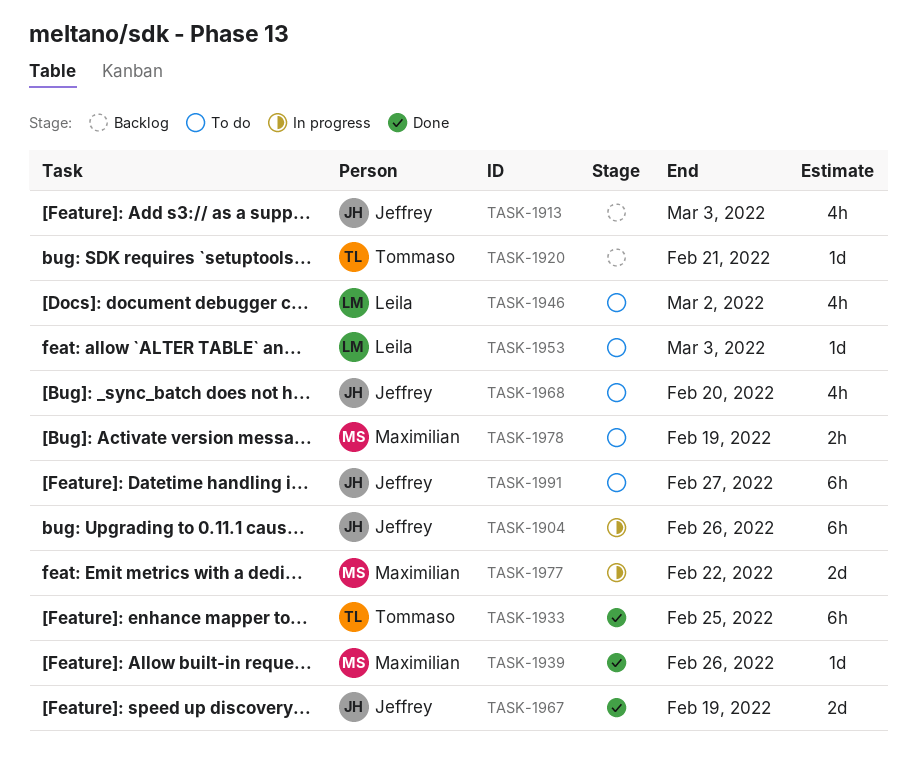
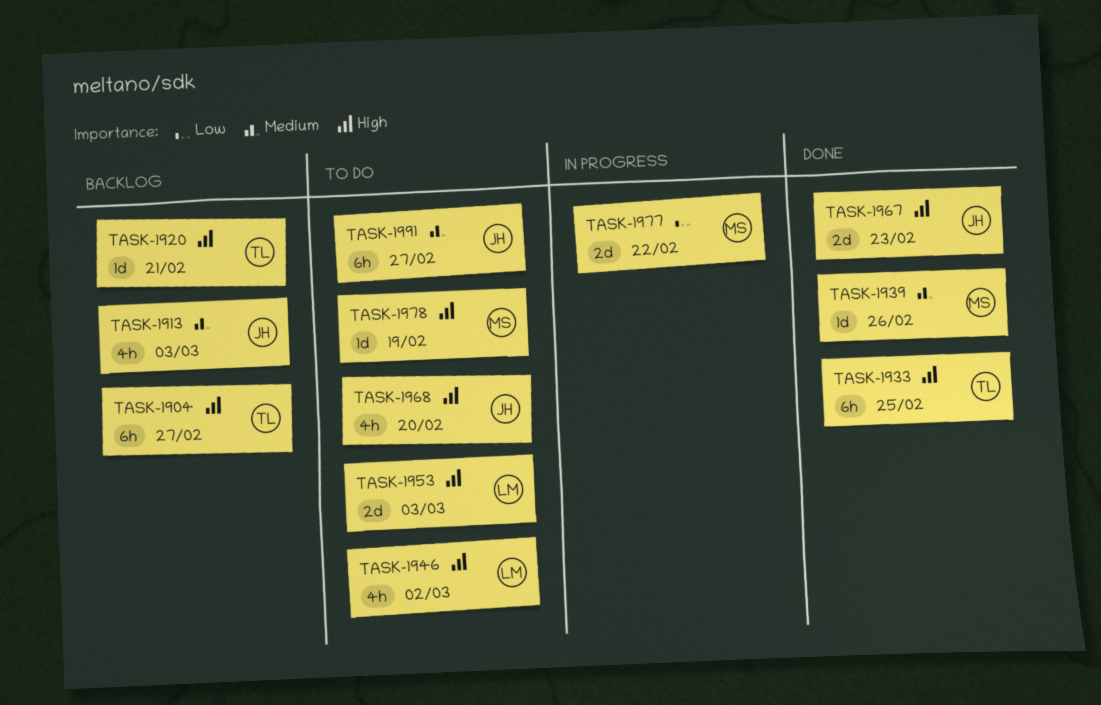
TASK-1904, status: In progress -> Backlog
TASK-1904, owner: Jeffrey -> Tommaso
TASK-1904, due: Feb 26 -> Feb 27
TASK-1953, estimate: 1d -> 2d
TASK-1967, due: Feb 19 -> Feb 23
TASK-1978, estimate: 2h -> 1d

